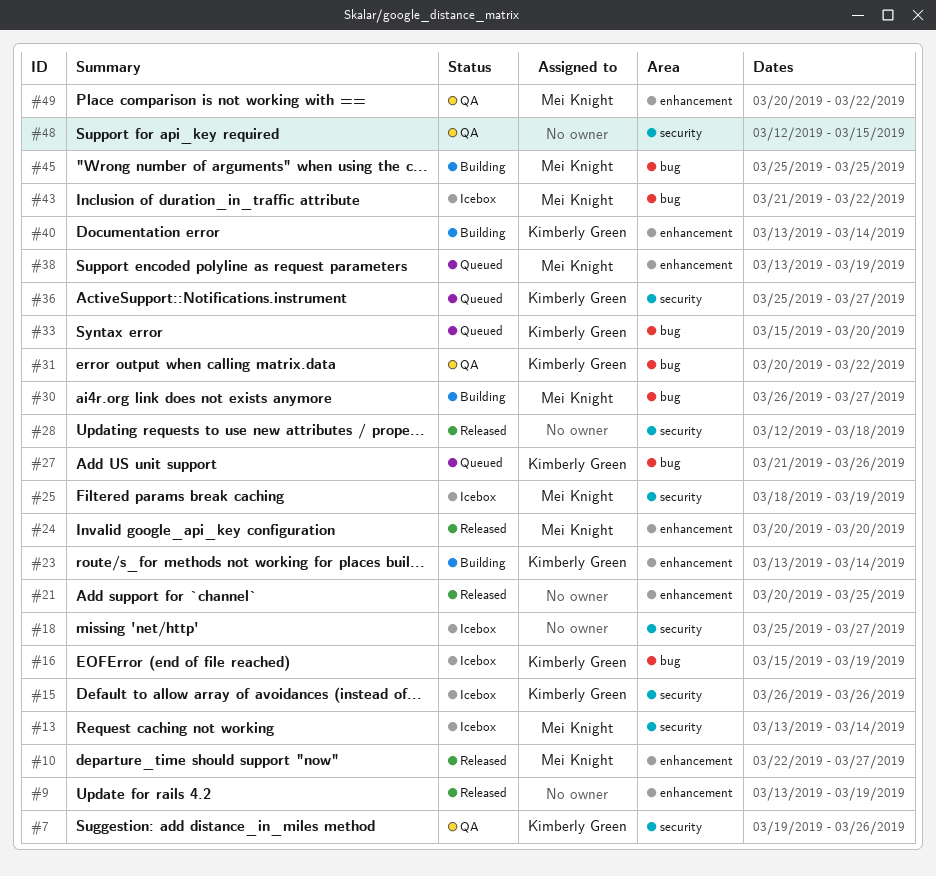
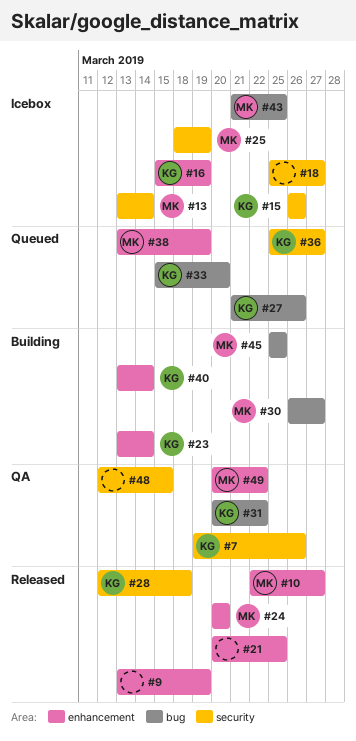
#16, label: bug -> enhancement
#28, owner: none -> Kimberly Green
#43, due: Mar 22 -> Mar 25

